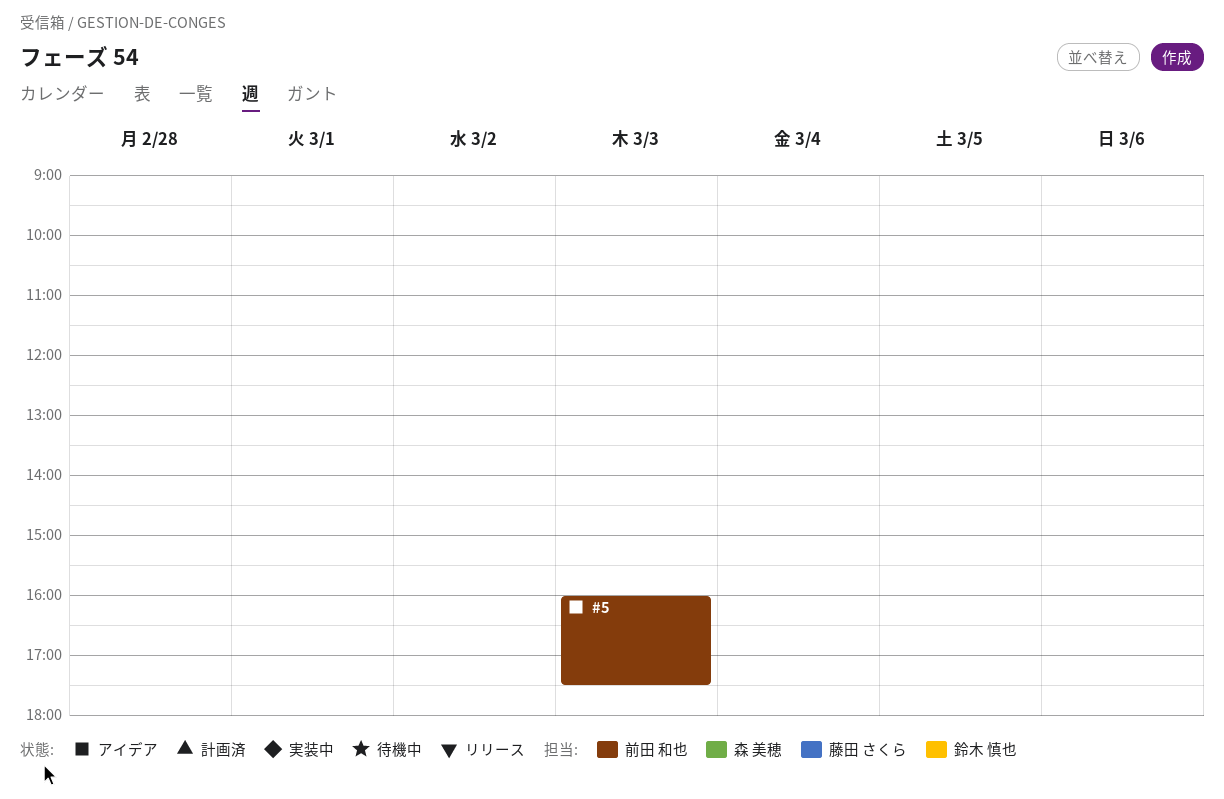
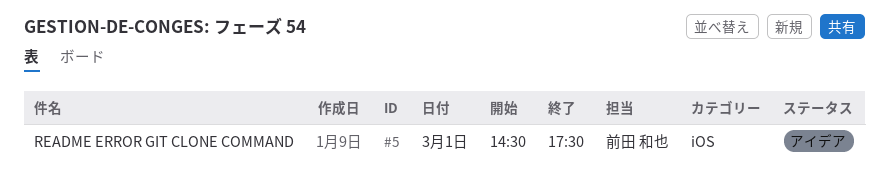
#5, day: Mar 3 -> Mar 1
#5, begins: 16:00 -> 14:30

